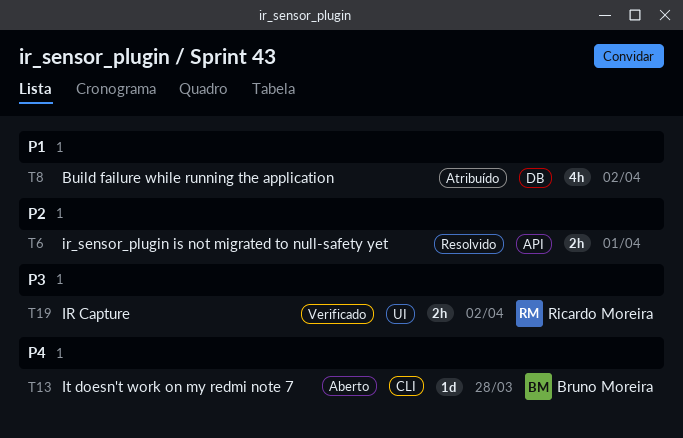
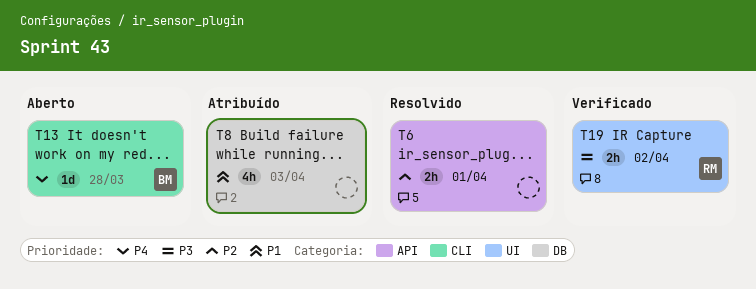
T8, due: Apr 2 -> Apr 3

